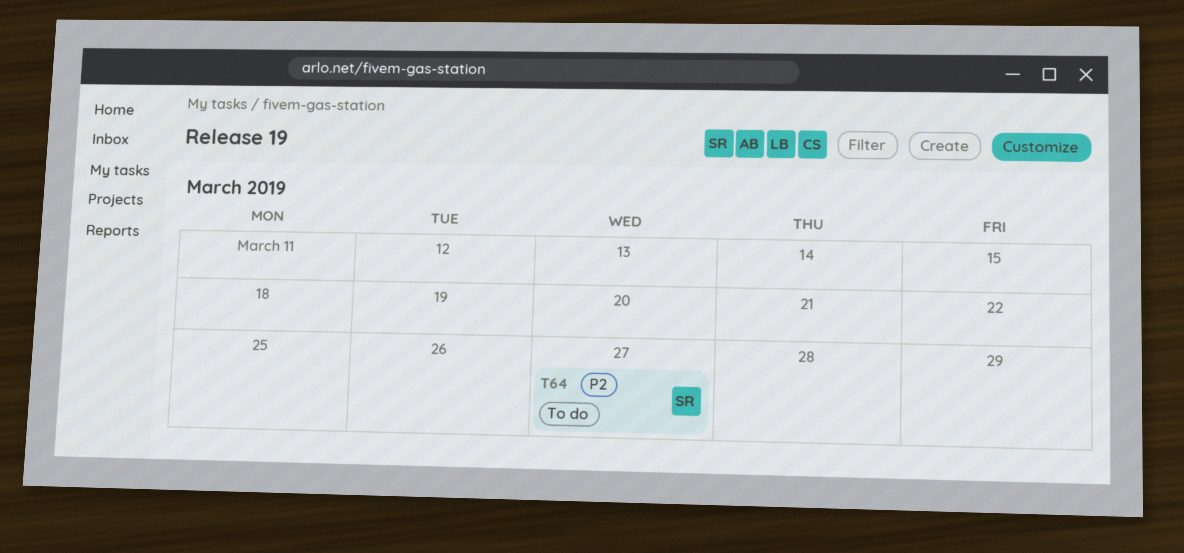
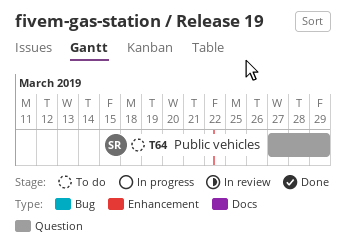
T64, due: Mar 27 -> Mar 29

